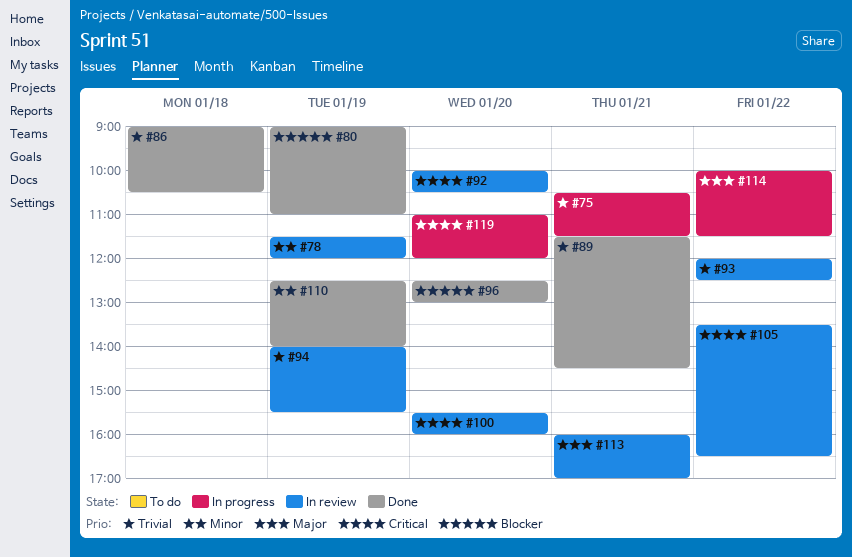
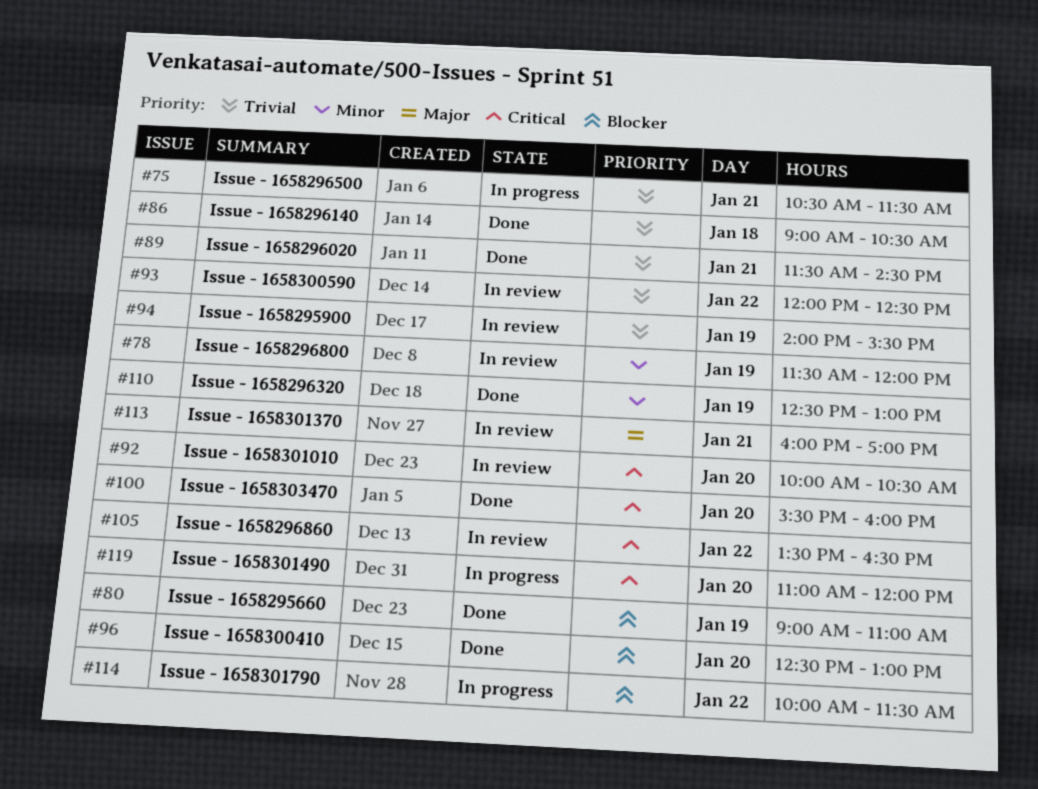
#100, status: In review -> Done
#110, ends: 14:00 -> 13:00
#114, priority: Major -> Blocker

